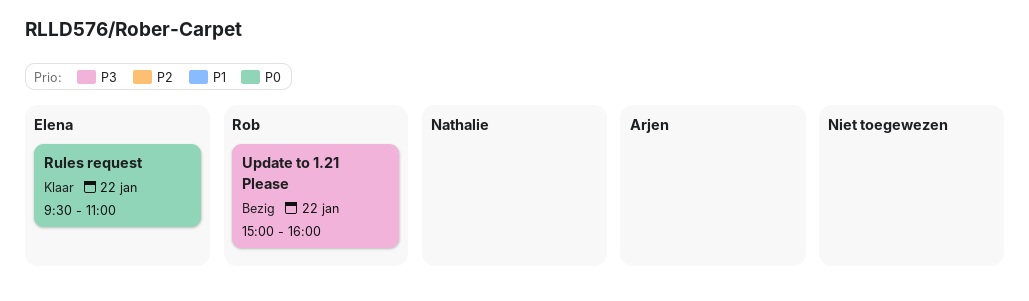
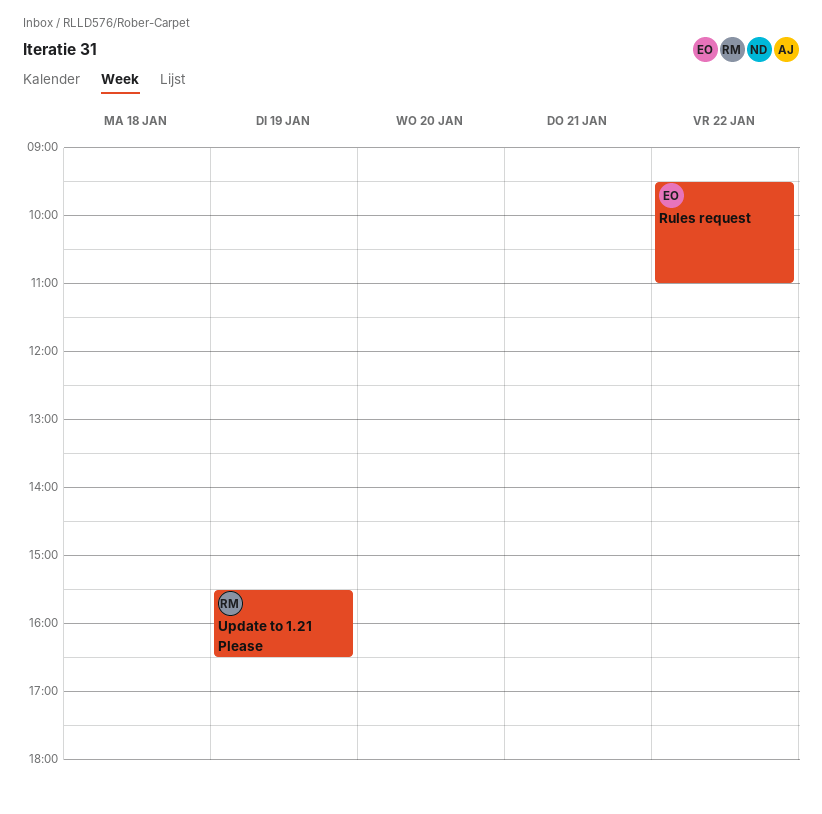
Update to 1.21 Please, day: Jan 22 -> Jan 19
Update to 1.21 Please, begins: 15:00 -> 15:30
Update to 1.21 Please, ends: 16:00 -> 16:30

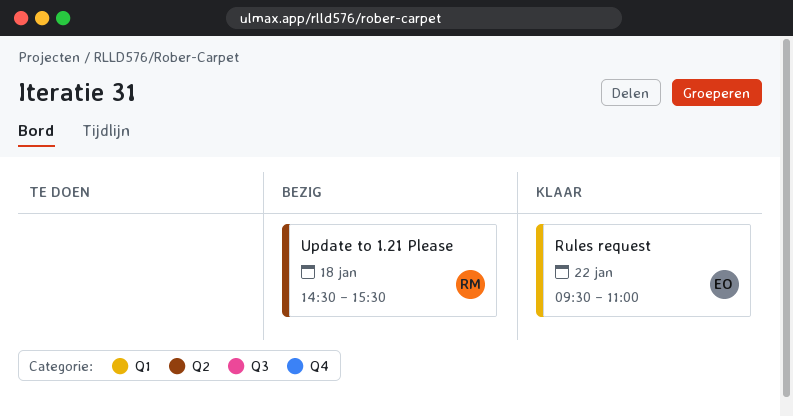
Update to 1.21 Please, day: Jan 19 -> Jan 18
Update to 1.21 Please, begins: 15:30 -> 14:30
Update to 1.21 Please, ends: 16:30 -> 15:30

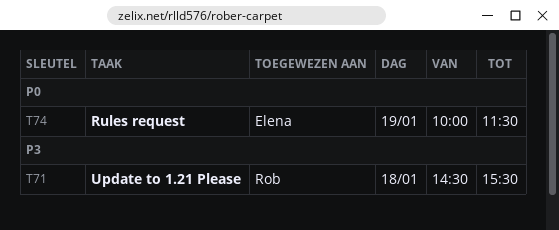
Rules request, day: Jan 22 -> Jan 19
Rules request, begins: 09:30 -> 10:00
Rules request, ends: 11:00 -> 11:30

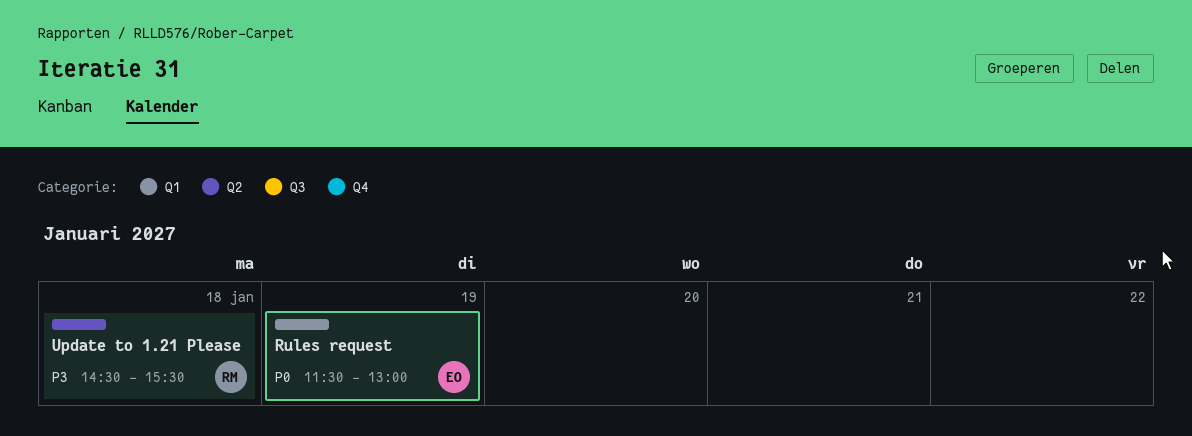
Rules request, begins: 10:00 -> 11:30
Rules request, ends: 11:30 -> 13:00

